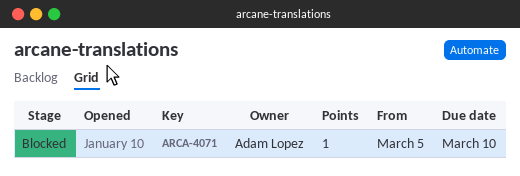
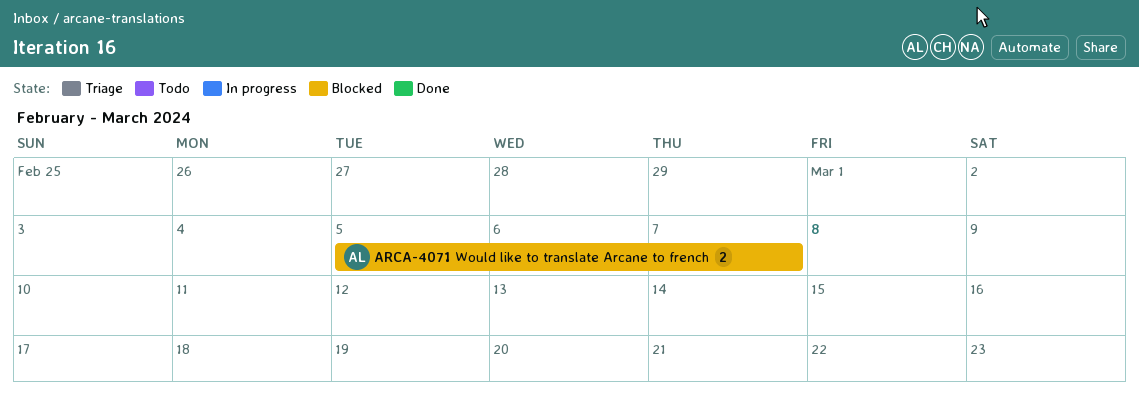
ARCA-4071, estimate: 1 -> 2
ARCA-4071, due: Mar 10 -> Mar 7

